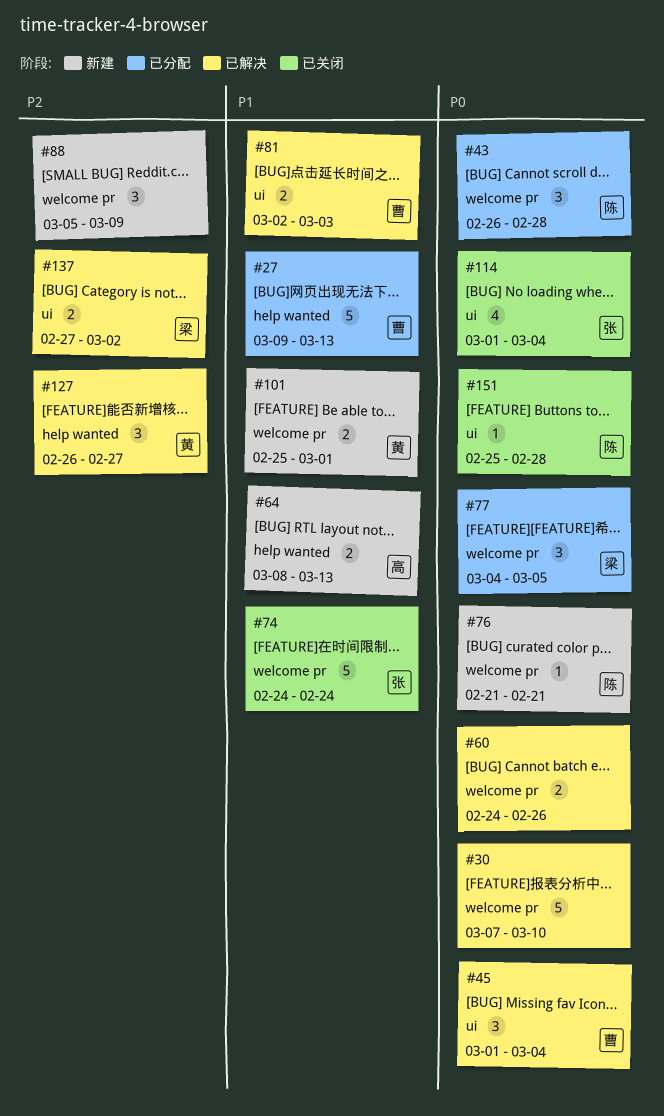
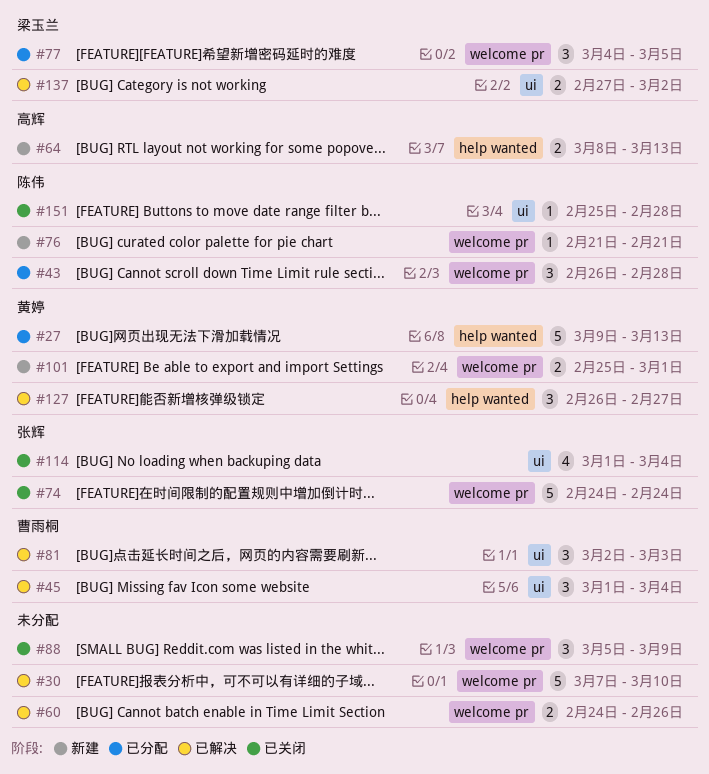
#27, owner: 曹雨桐 -> 黄婷
#81, estimate: 2 -> 3
#88, status: 新建 -> 已关闭

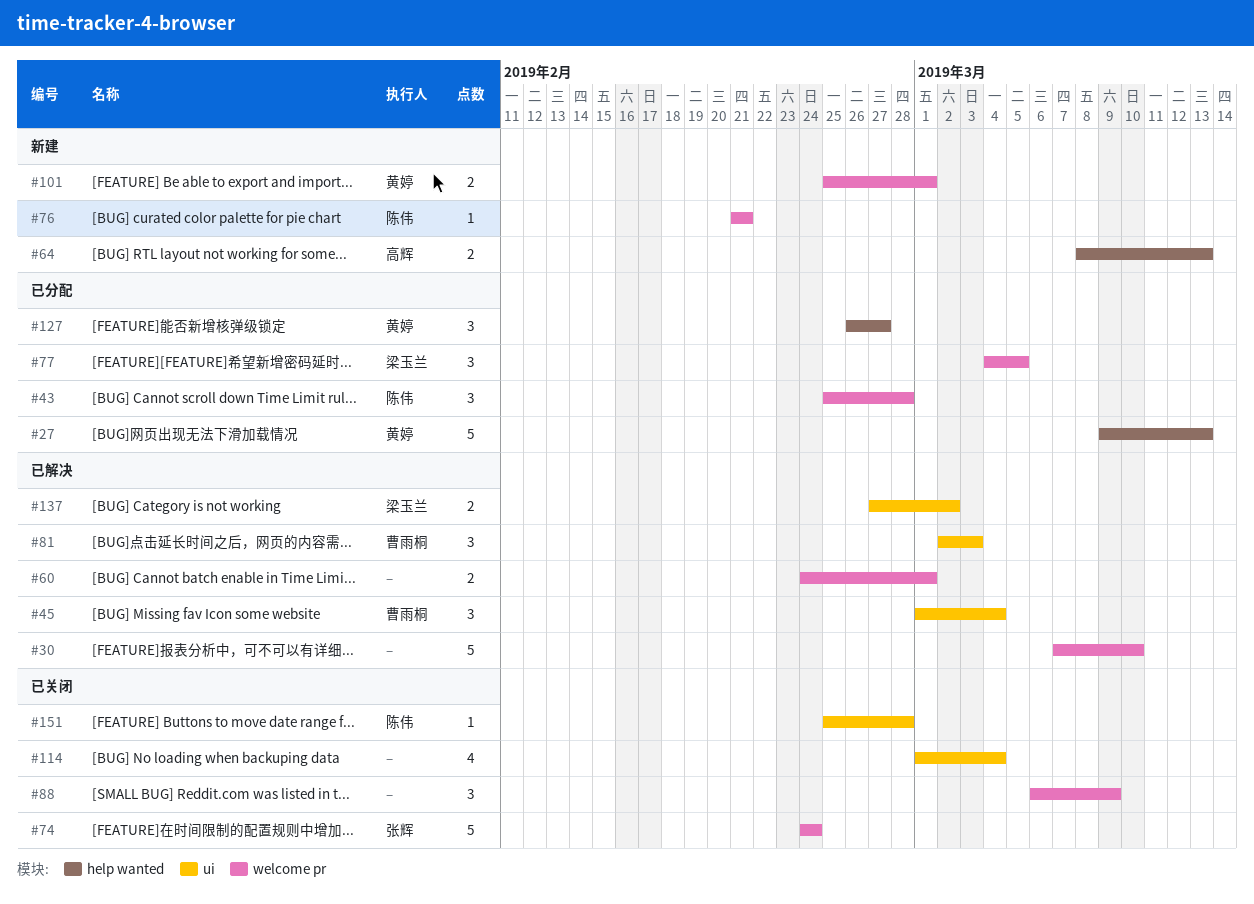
#43, start: Feb 26 -> Feb 25
#60, due: Feb 26 -> Mar 1
#88, start: Mar 5 -> Mar 6
#114, owner: 张辉 -> none
#127, status: 已解决 -> 已分配

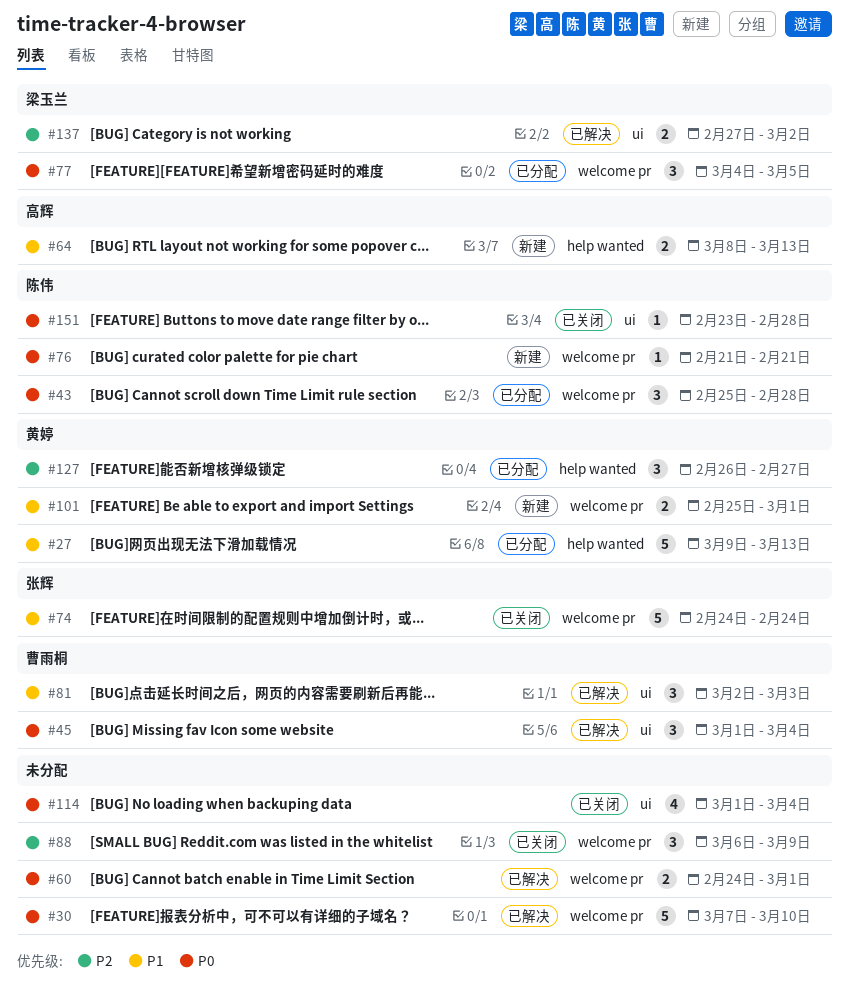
#151, start: Feb 25 -> Feb 23

